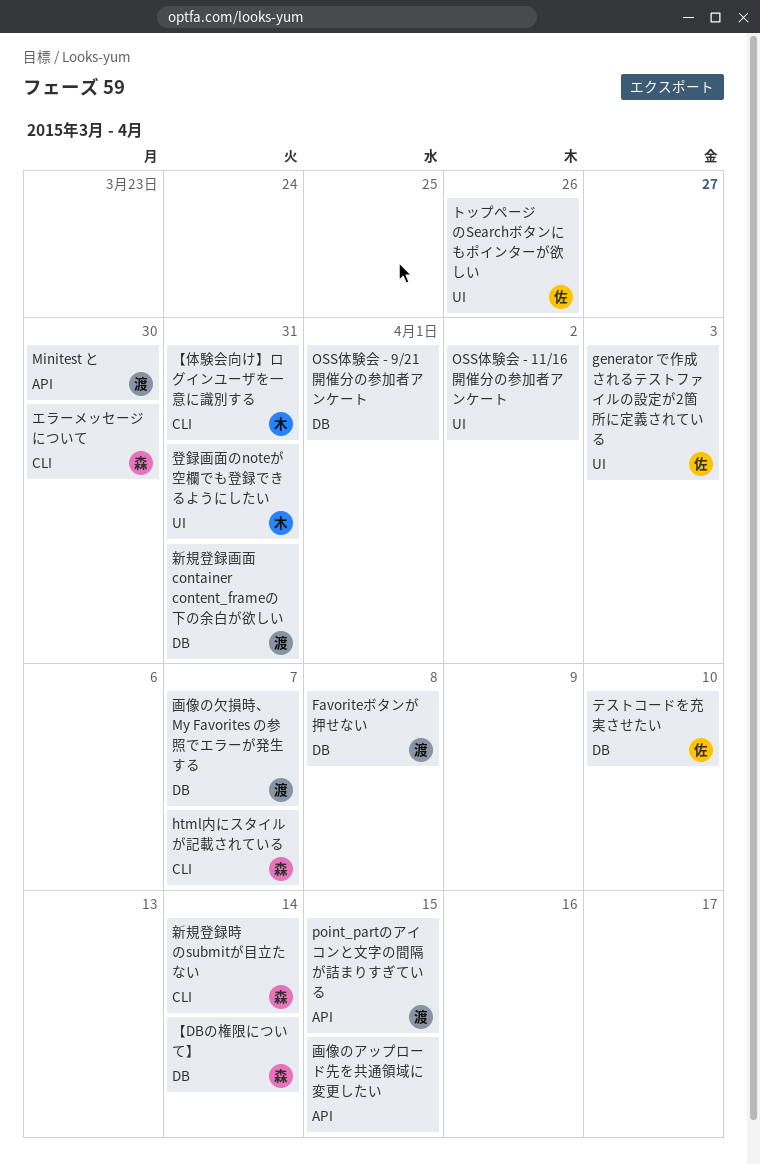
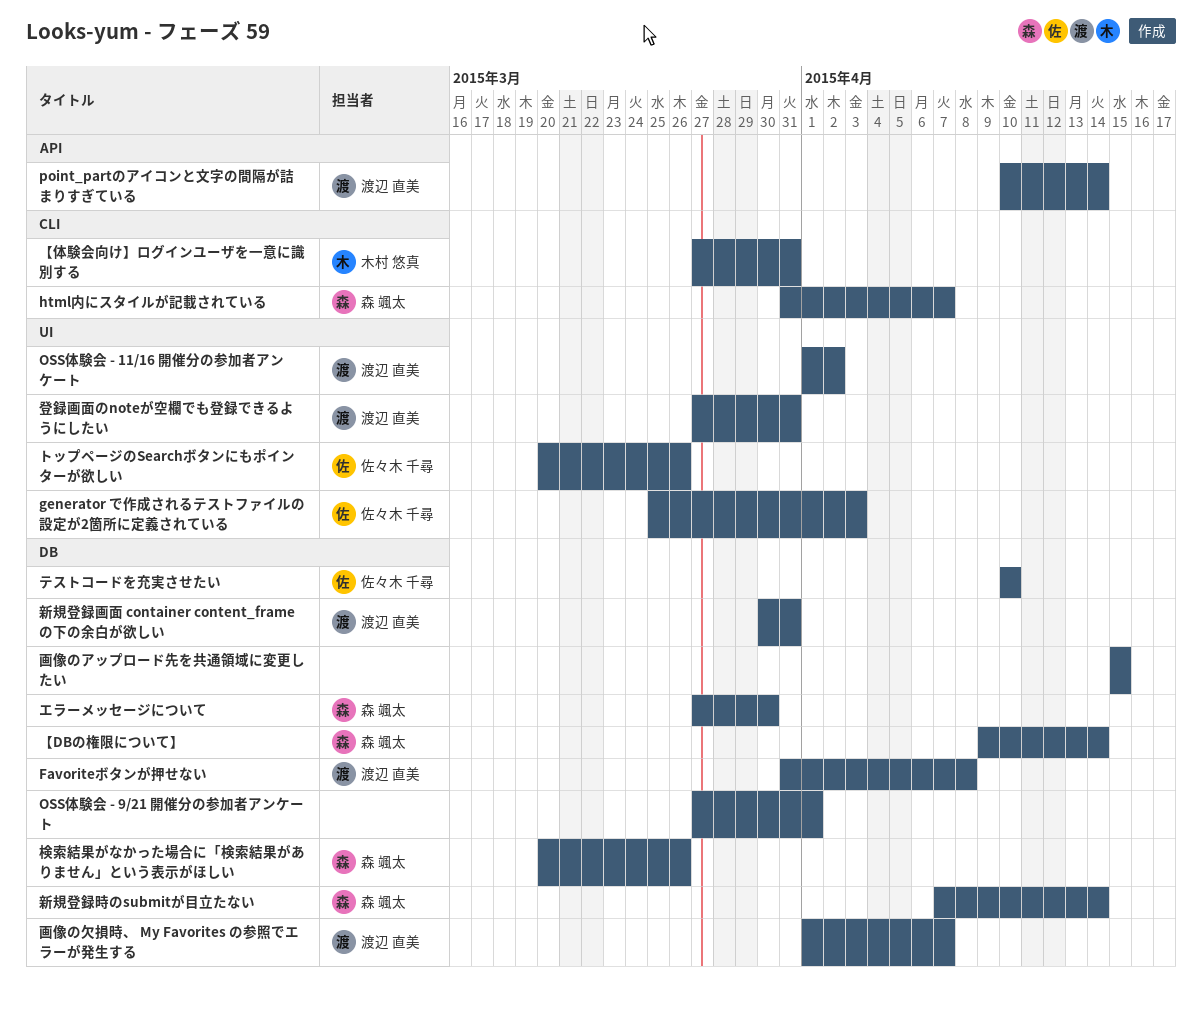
Minitest と: present -> none
OSS体験会 - 11/16 開催分の参加者アンケート, owner: none -> 渡辺 直美
point_partのアイコンと文字の間隔が詰まりすぎている, due: Apr 15 -> Apr 14
エラーメッセージについて, label: CLI -> DB
新規登録時のsubmitが目立たない, label: CLI -> DB
検索結果がなかった場合に「検索結果がありません」という表示がほしい: none -> present
画像のアップロード先を共通領域に変更したい, label: API -> DB
登録画面のnoteが空欄でも登録できるようにしたい, owner: 木村 悠真 -> 渡辺 直美

